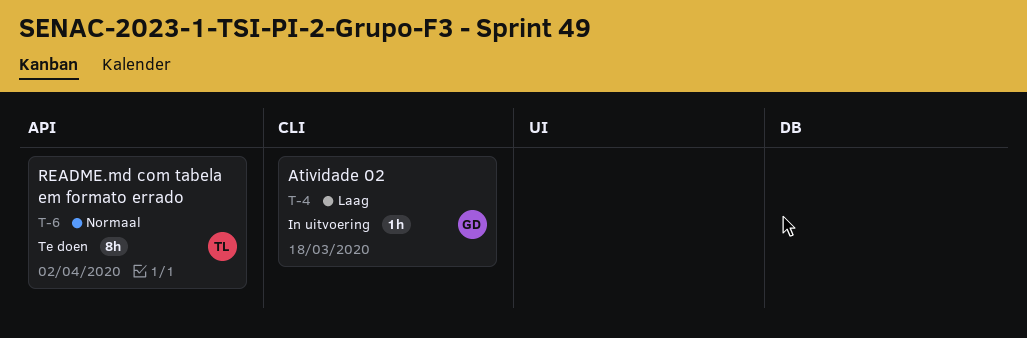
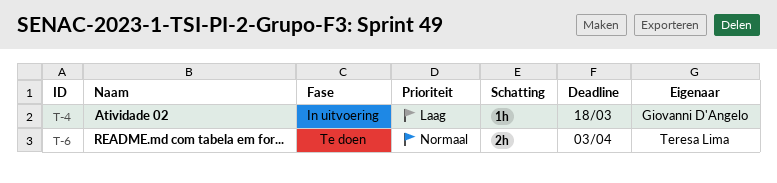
T-6, estimate: 8h -> 2h
T-6, due: Apr 2 -> Apr 3

